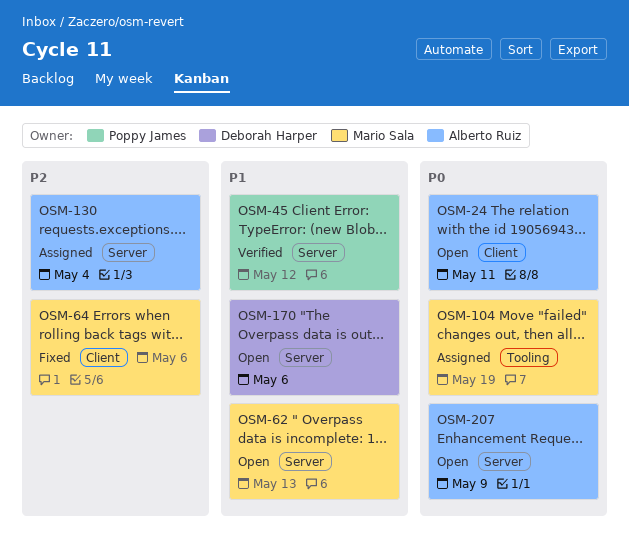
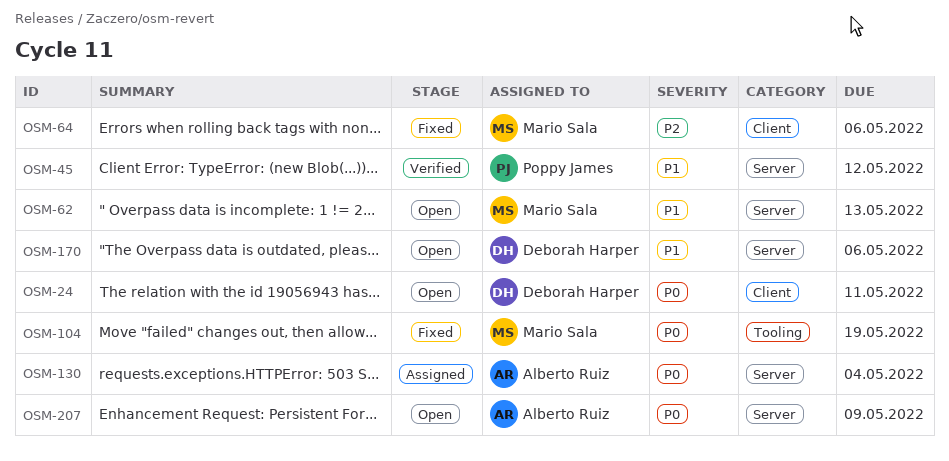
OSM-24, owner: Alberto Ruiz -> Deborah Harper
OSM-104, status: Assigned -> Fixed
OSM-130, priority: P2 -> P0

